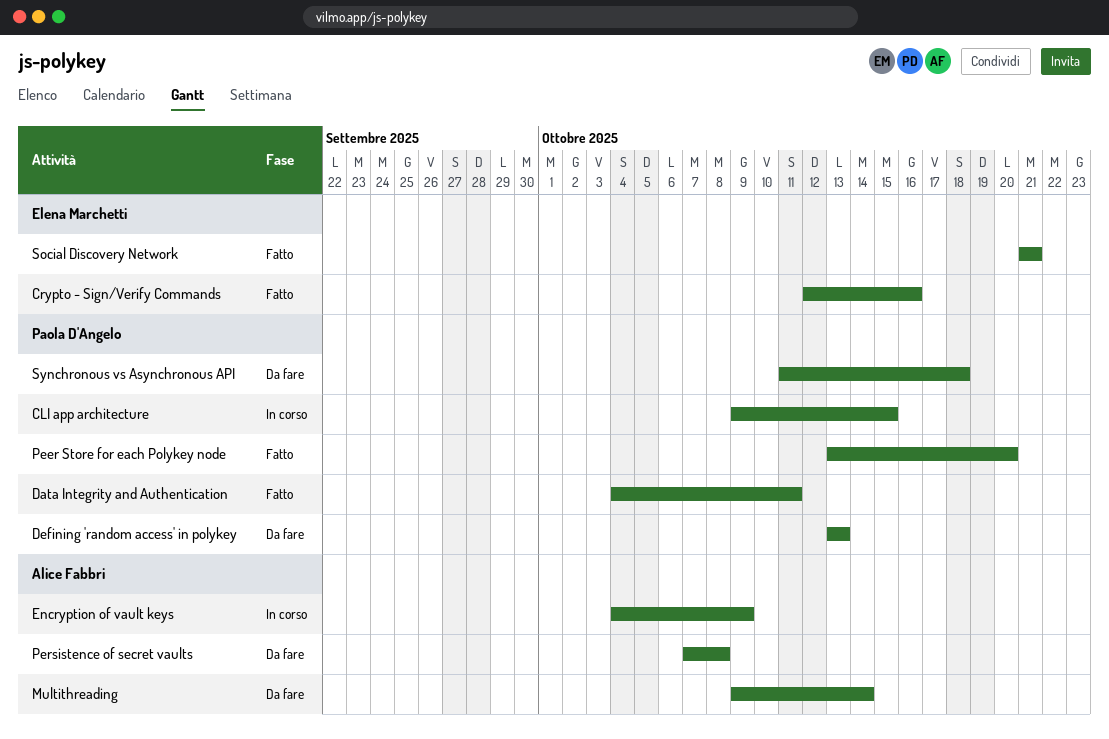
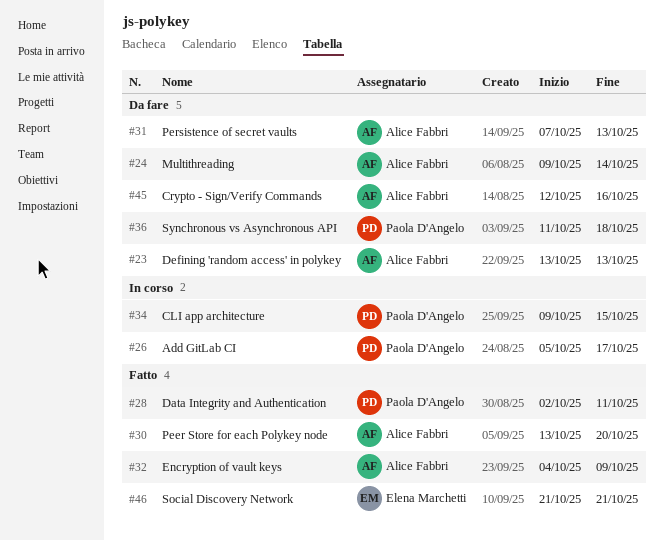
Add GitLab CI: none -> present
Crypto - Sign/Verify Commands, status: Fatto -> Da fare
Crypto - Sign/Verify Commands, owner: Elena Marchetti -> Alice Fabbri
Data Integrity and Authentication, start: Oct 4 -> Oct 2
Defining 'random access' in polykey, owner: Paola D'Angelo -> Alice Fabbri
Encryption of vault keys, status: In corso -> Fatto
Peer Store for each Polykey node, owner: Paola D'Angelo -> Alice Fabbri
Persistence of secret vaults, due: Oct 8 -> Oct 13

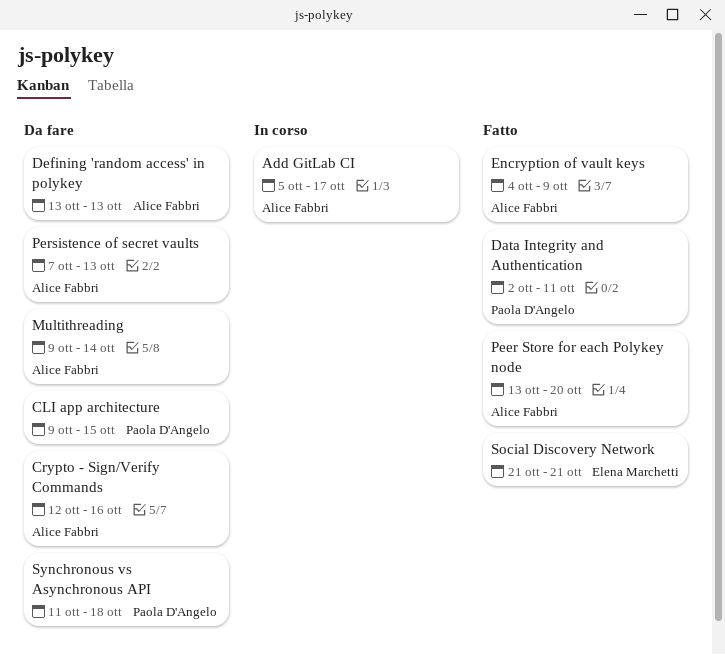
Add GitLab CI, owner: Paola D'Angelo -> Alice Fabbri
CLI app architecture, status: In corso -> Da fare

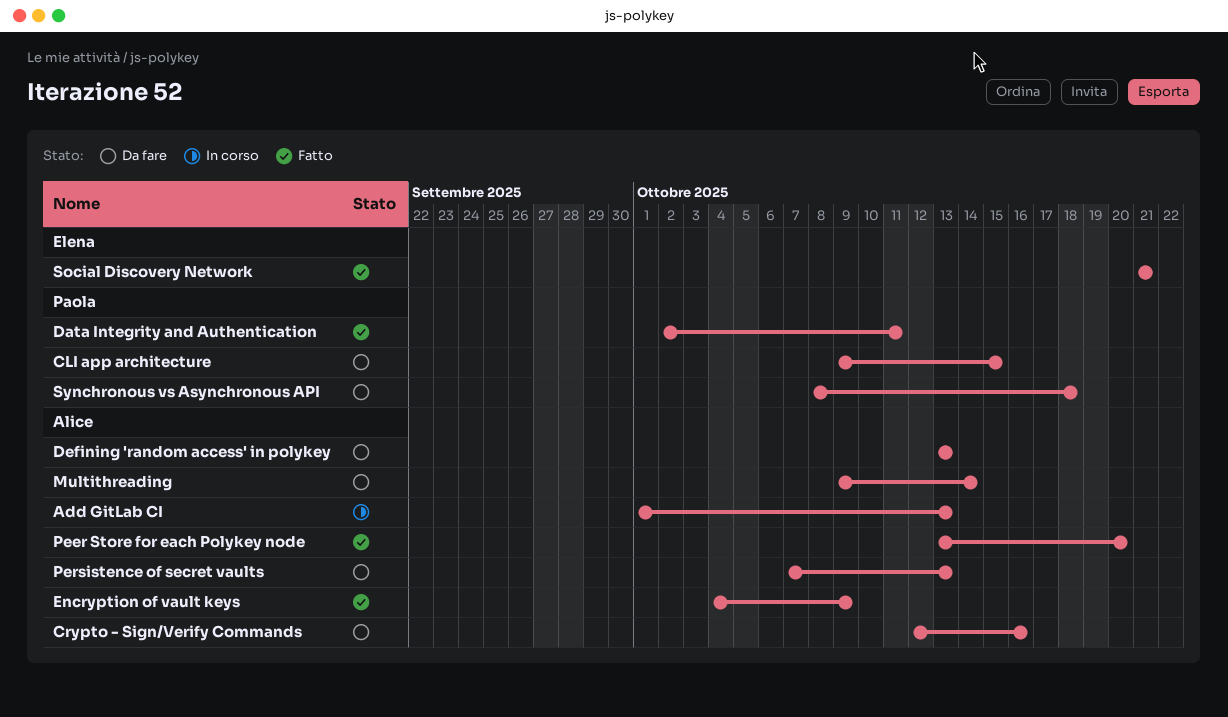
Add GitLab CI, start: Oct 5 -> Oct 1
Add GitLab CI, due: Oct 17 -> Oct 13
Synchronous vs Asynchronous API, start: Oct 11 -> Oct 8

